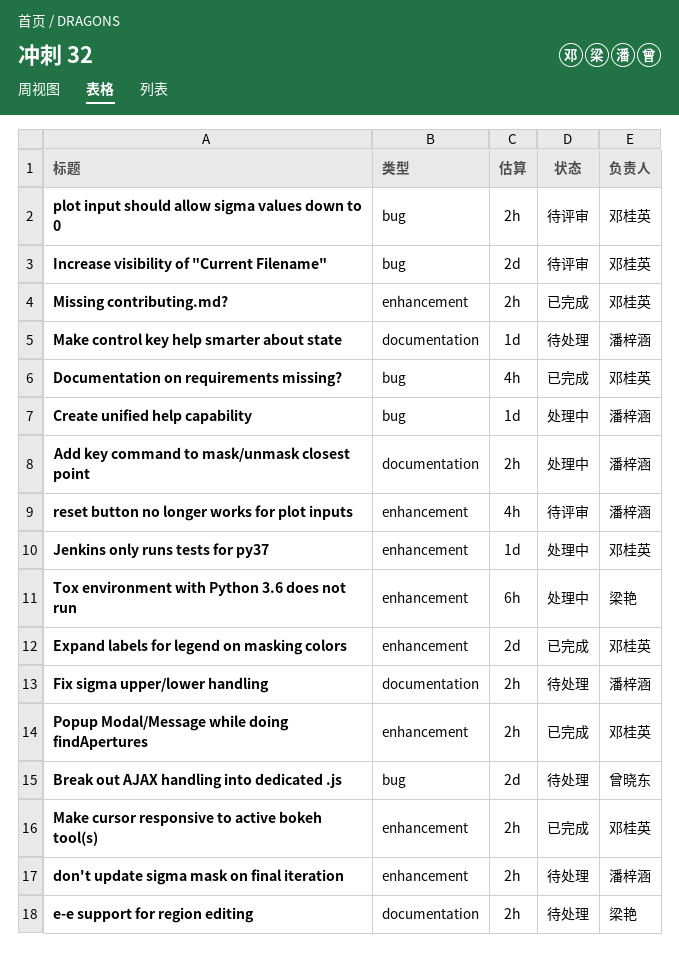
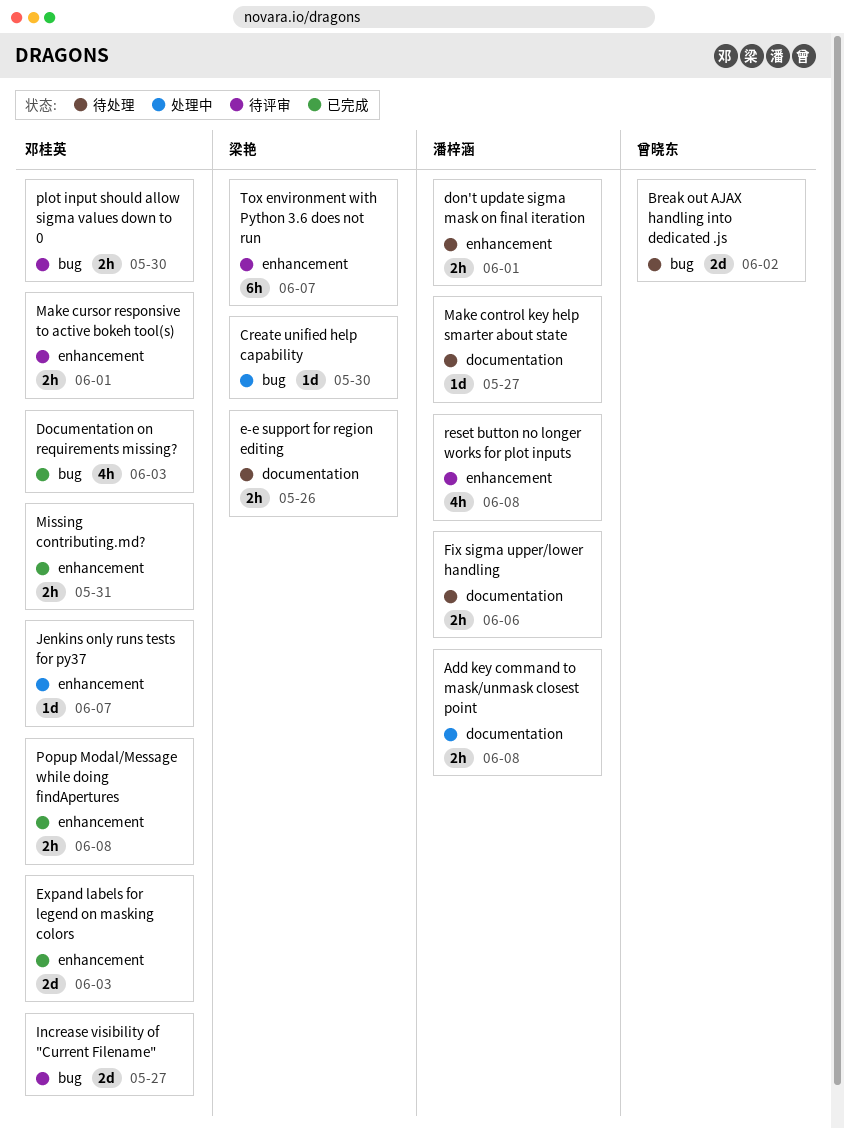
Create unified help capability, owner: 潘梓涵 -> 梁艳
Make cursor responsive to active bokeh tool(s), status: 已完成 -> 待评审
Tox environment with Python 3.6 does not run, status: 处理中 -> 待评审

